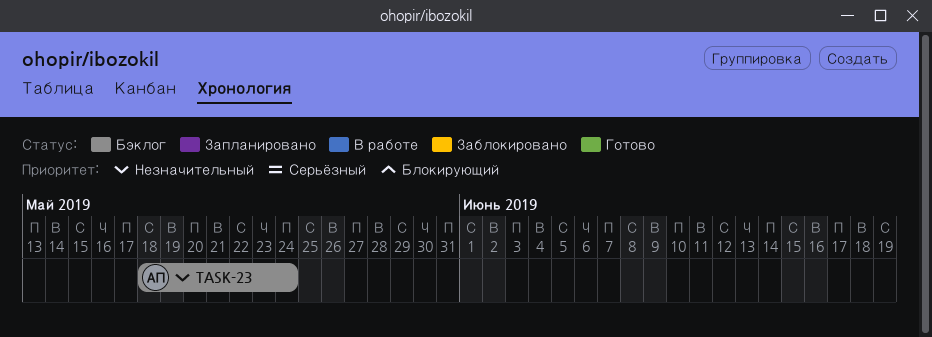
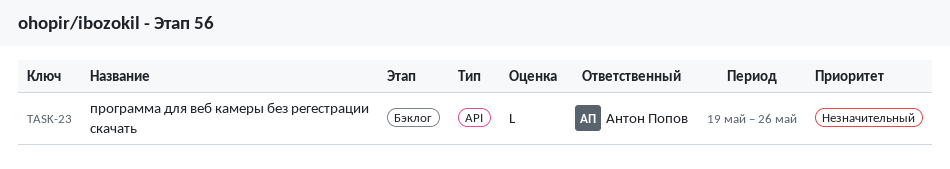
TASK-23, start: May 18 -> May 19
TASK-23, due: May 24 -> May 26

